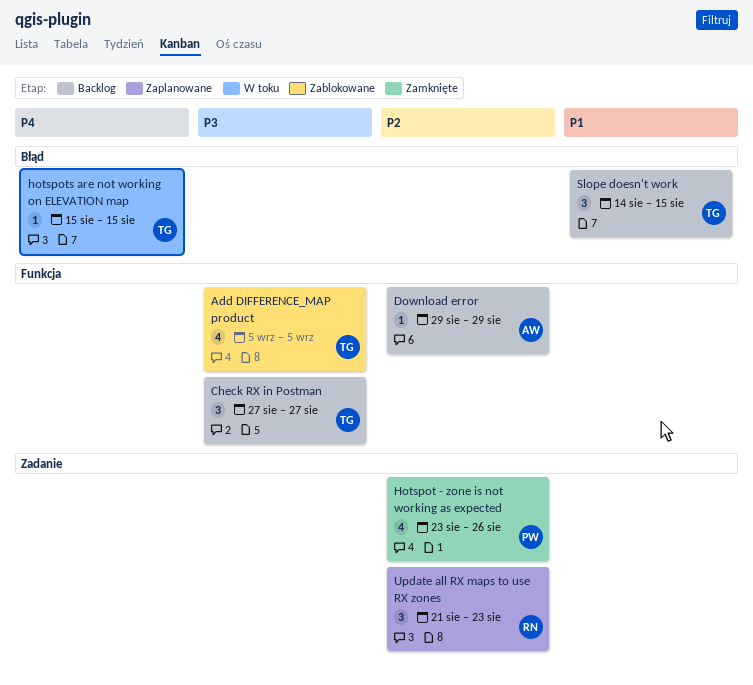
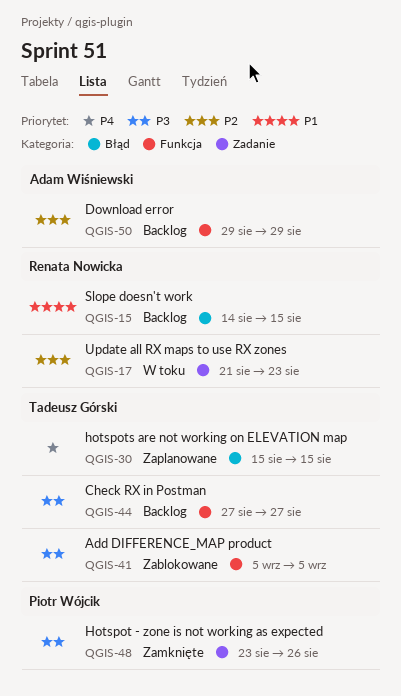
Hotspot - zone is not working as expected, priority: P2 -> P3
hotspots are not working on ELEVATION map, status: W toku -> Zaplanowane
Slope doesn't work, owner: Tadeusz Górski -> Renata Nowicka
Update all RX maps to use RX zones, status: Zaplanowane -> W toku

